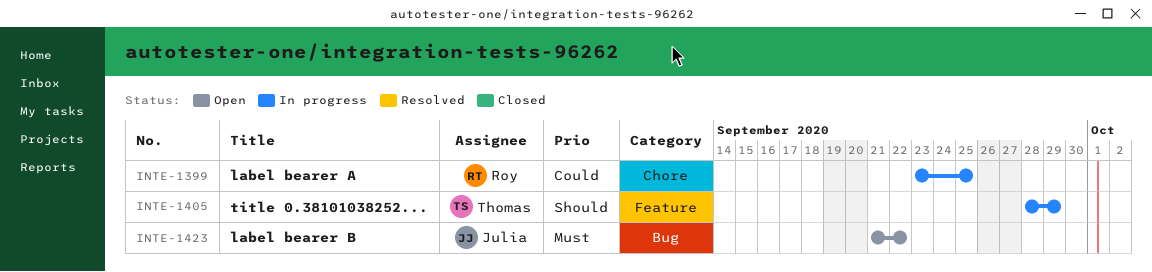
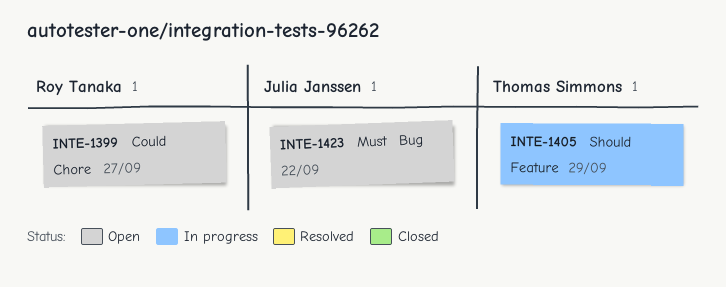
INTE-1399, status: In progress -> Open
INTE-1399, due: Sep 25 -> Sep 27

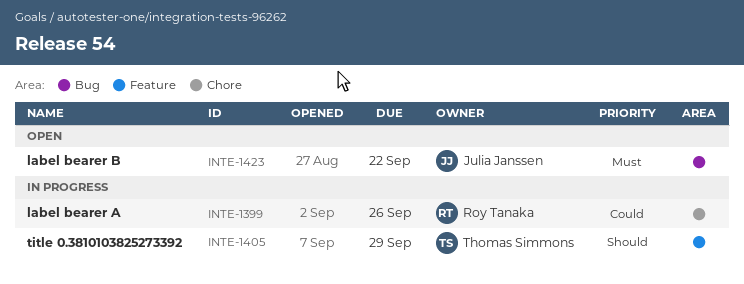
INTE-1399, status: Open -> In progress
INTE-1399, due: Sep 27 -> Sep 26

